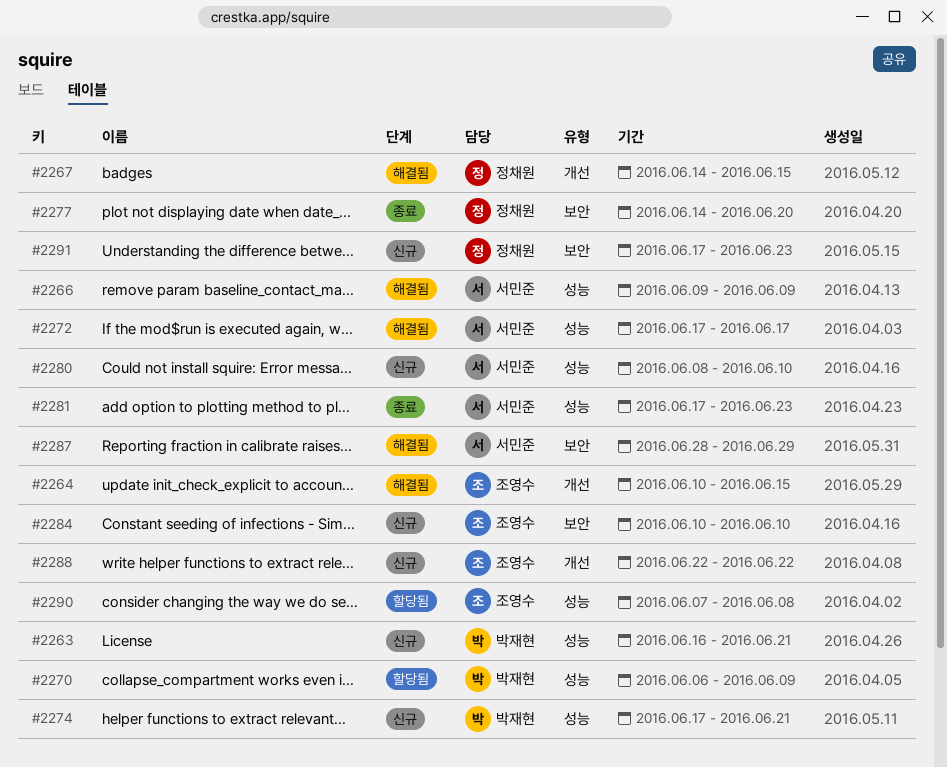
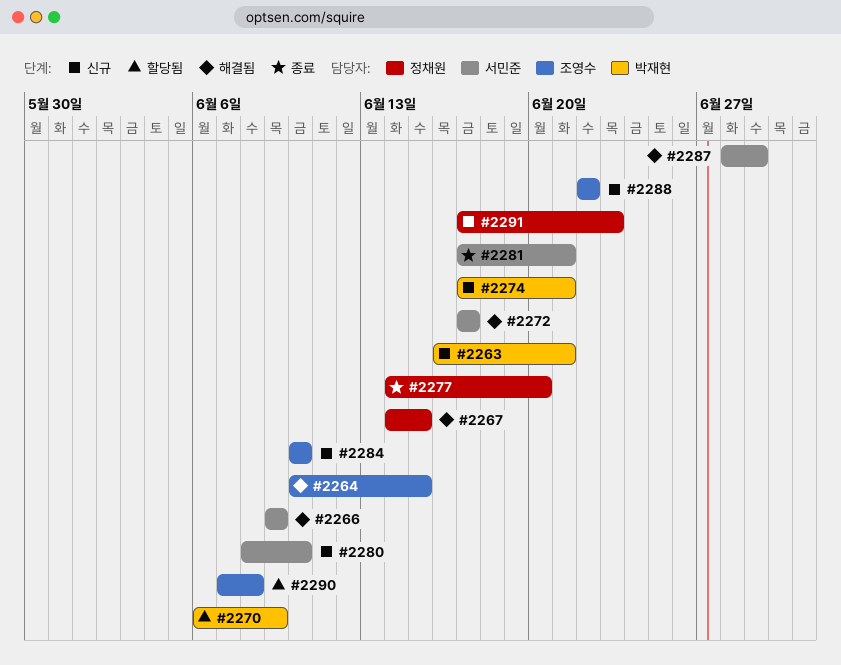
#2281, due: Jun 23 -> Jun 21

